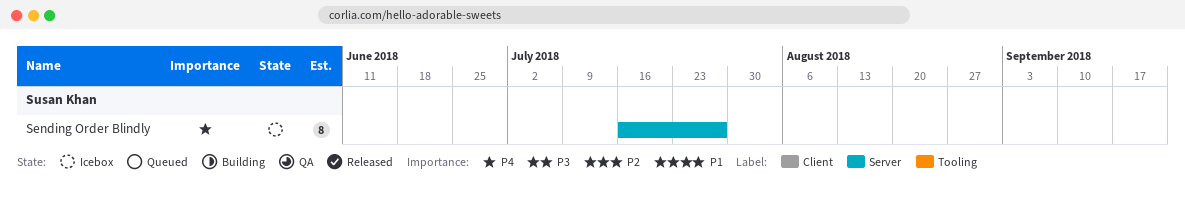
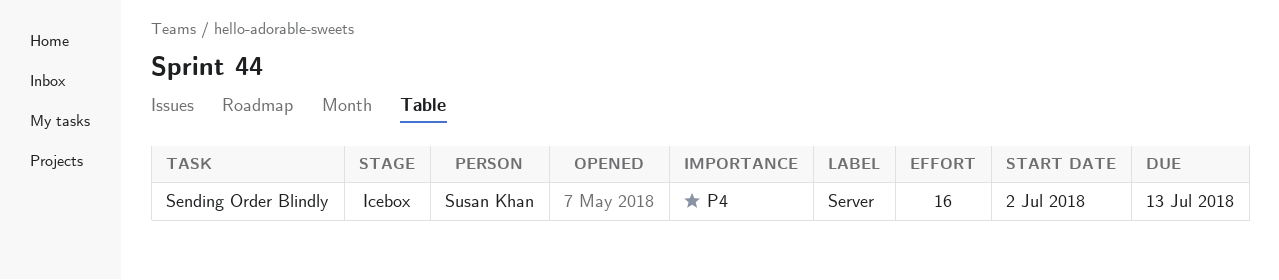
Sending Order Blindly, estimate: 8 -> 16
Sending Order Blindly, start: Jul 16 -> Jul 2
Sending Order Blindly, due: Jul 27 -> Jul 13

